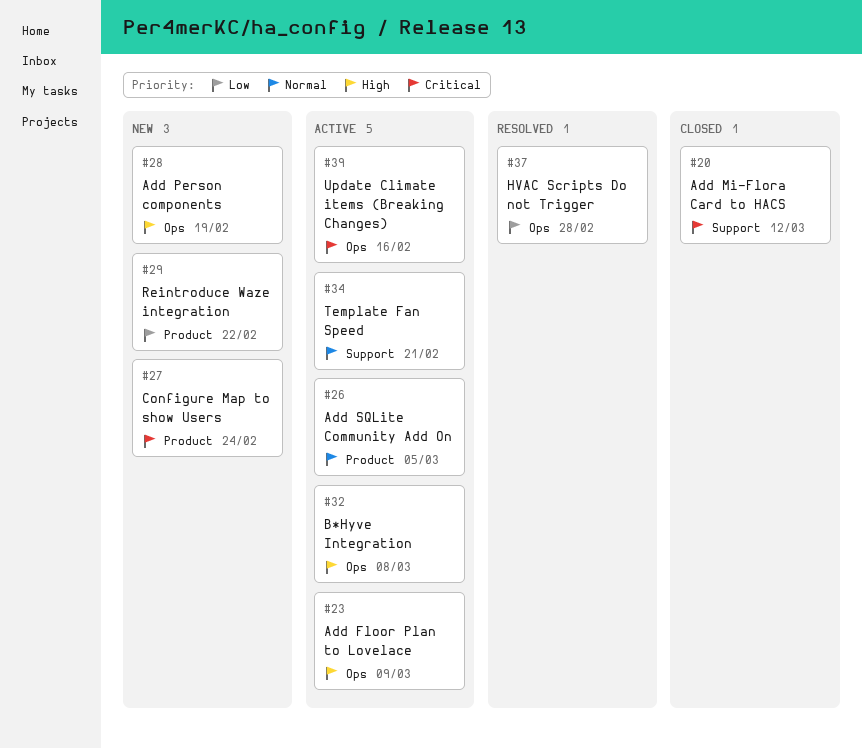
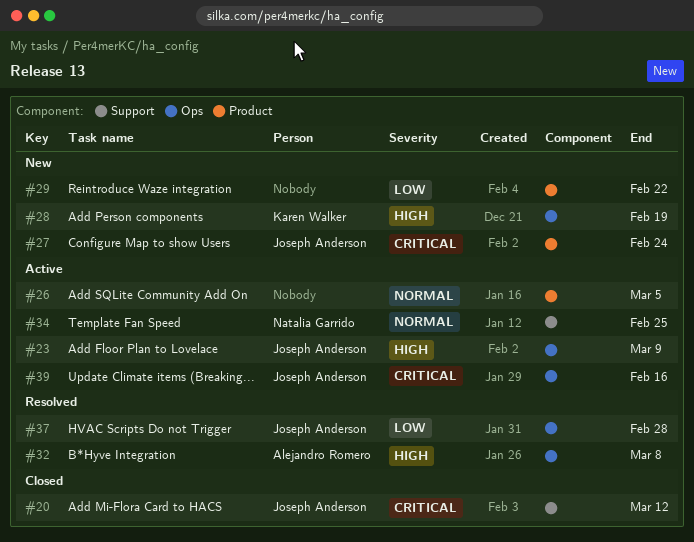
#32, status: Active -> Resolved
#34, due: Feb 21 -> Feb 25

